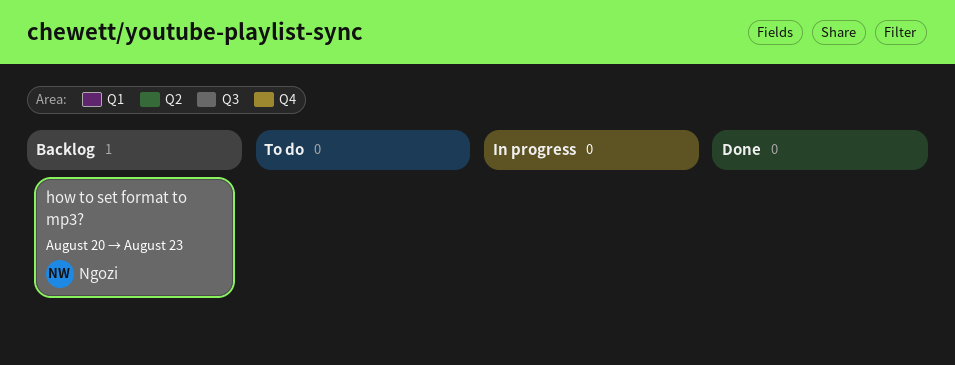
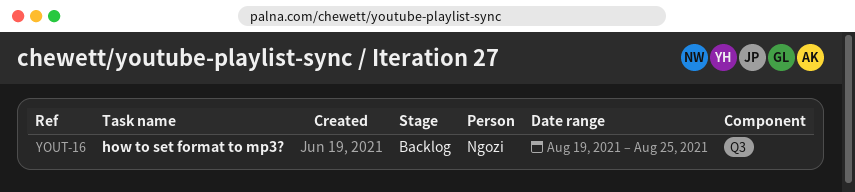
how to set format to mp3?, start: Aug 20 -> Aug 19
how to set format to mp3?, due: Aug 23 -> Aug 25

